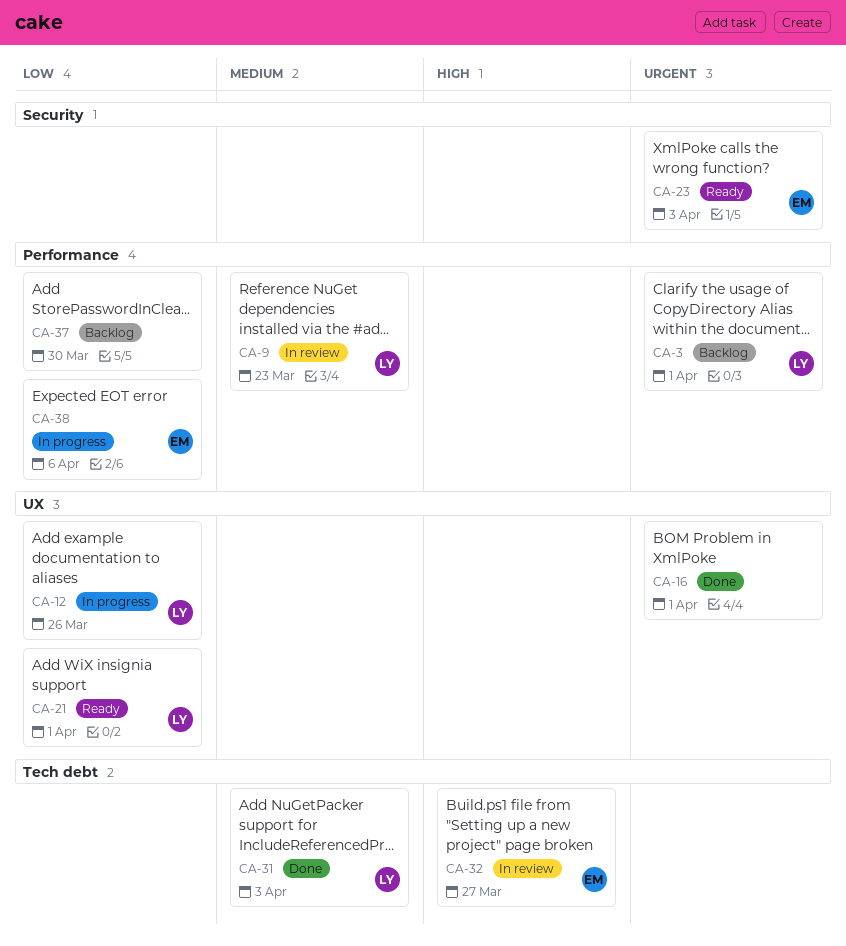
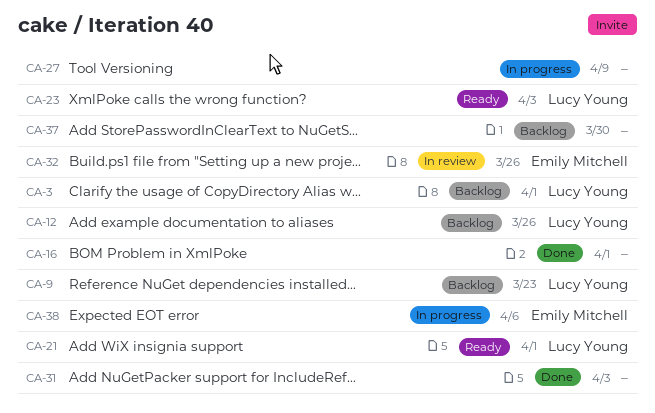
CA-9, status: In review -> Backlog
CA-12, status: In progress -> Backlog
CA-23, owner: Emily Mitchell -> Lucy Young
CA-27: none -> present
CA-31, owner: Lucy Young -> none
CA-32, due: Mar 27 -> Mar 26

